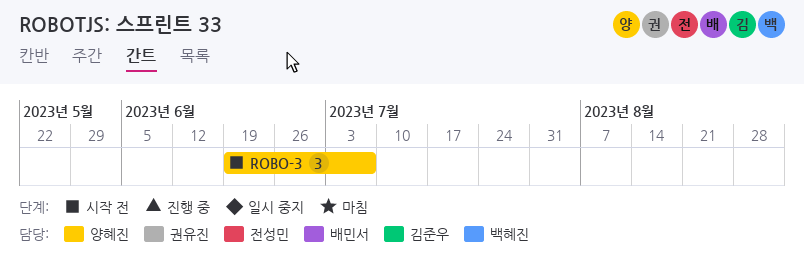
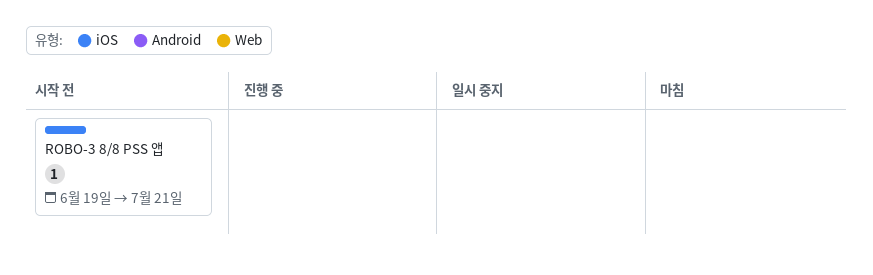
ROBO-3, estimate: 3 -> 1
ROBO-3, due: Jul 7 -> Jul 21

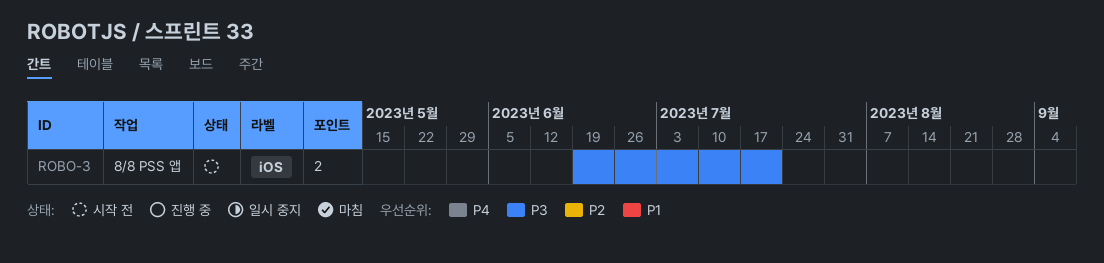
ROBO-3, estimate: 1 -> 2

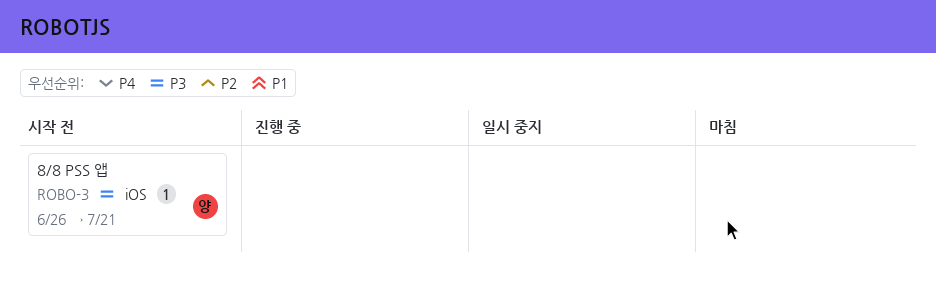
ROBO-3, estimate: 2 -> 1
ROBO-3, start: Jun 19 -> Jun 26

